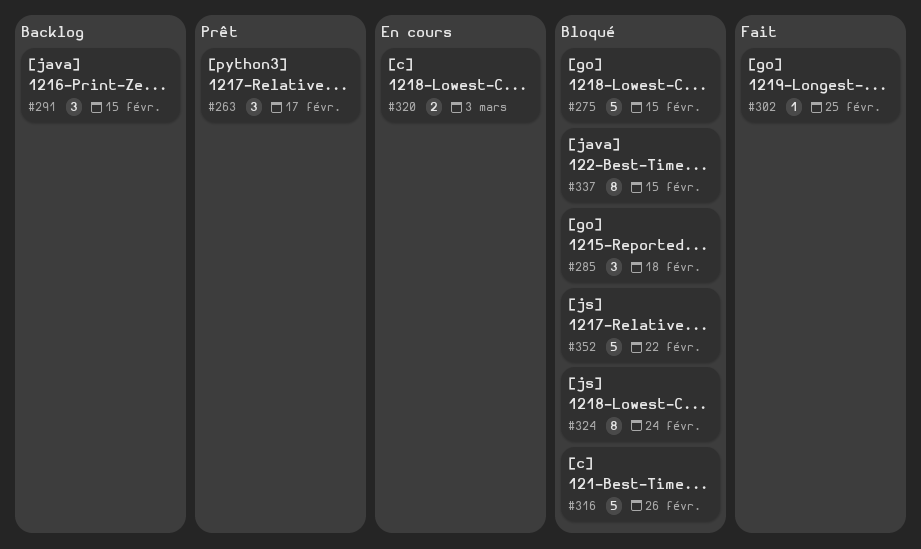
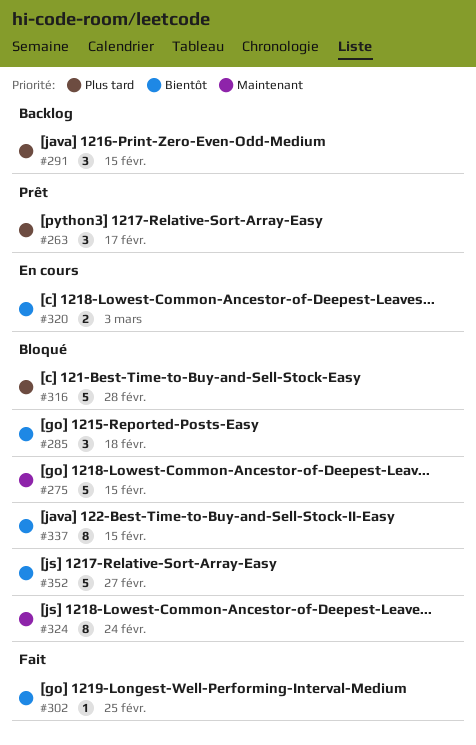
#316, due: Feb 26 -> Feb 28
#352, due: Feb 22 -> Feb 27

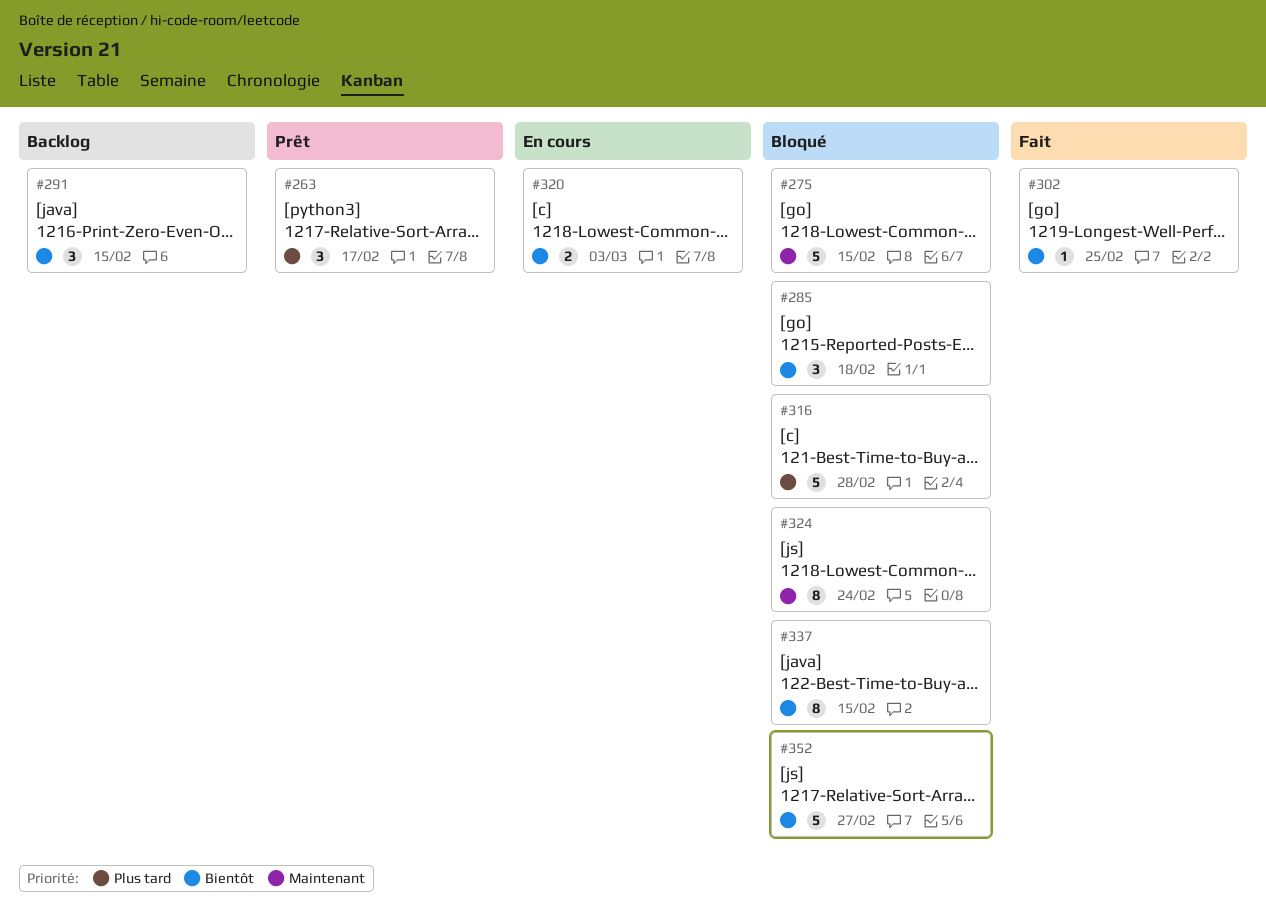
#291, priority: Plus tard -> Bientôt

